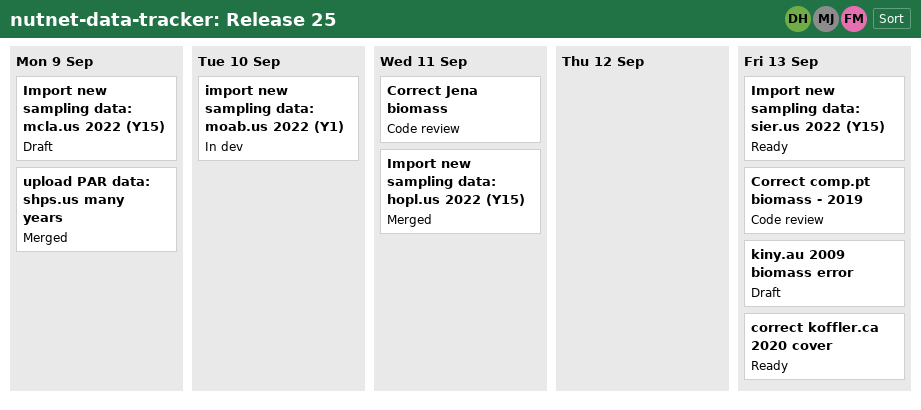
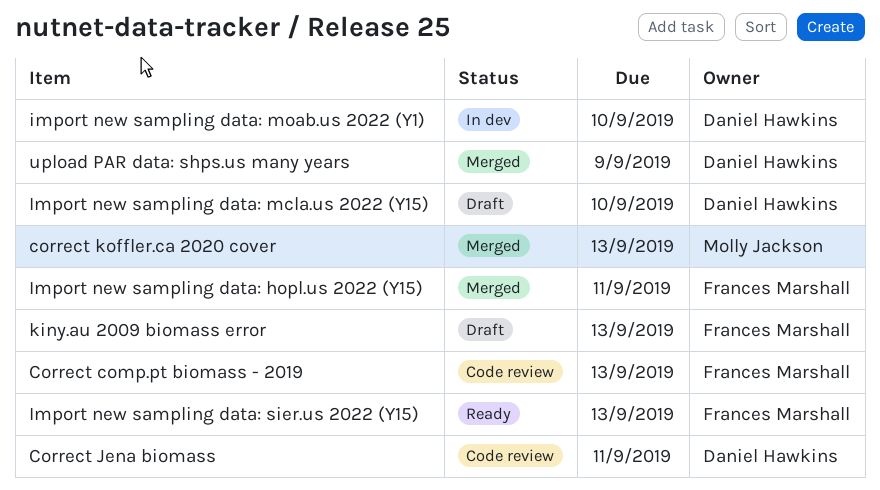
correct koffler.ca 2020 cover, status: Ready -> Merged
Import new sampling data: mcla.us 2022 (Y15), due: Sep 9 -> Sep 10

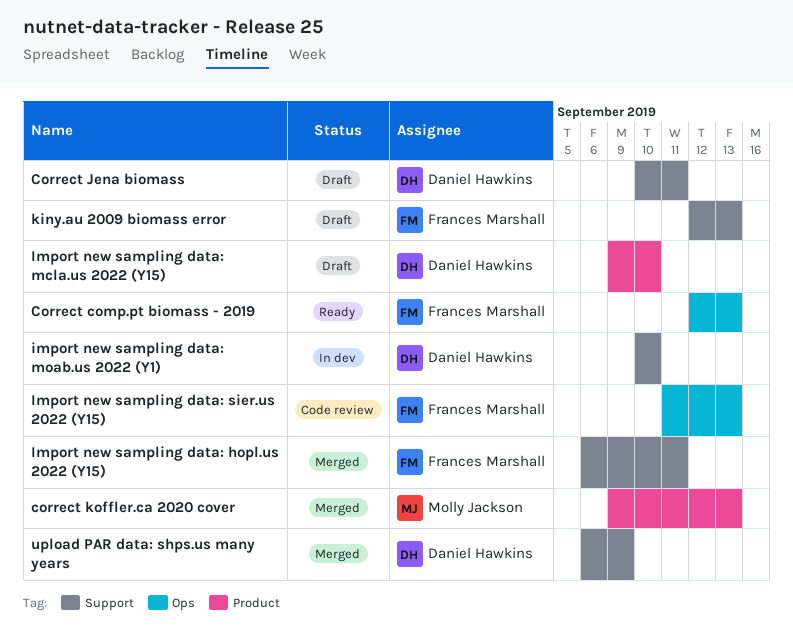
Correct comp.pt biomass - 2019, status: Code review -> Ready
Correct Jena biomass, status: Code review -> Draft
Import new sampling data: sier.us 2022 (Y15), status: Ready -> Code review

